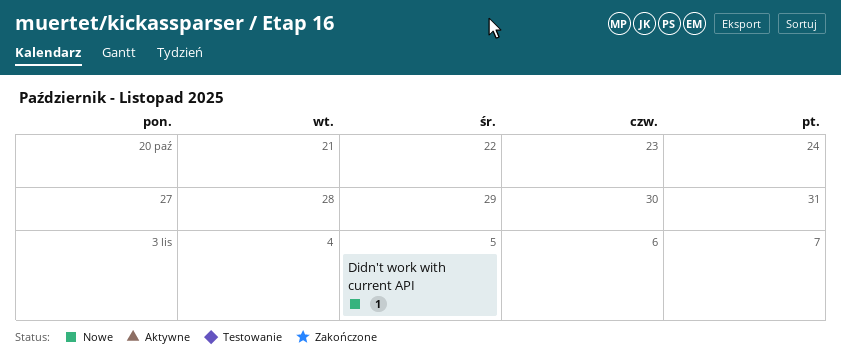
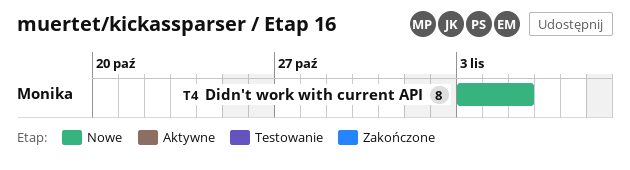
Didn't work with current API, estimate: 1 -> 8

